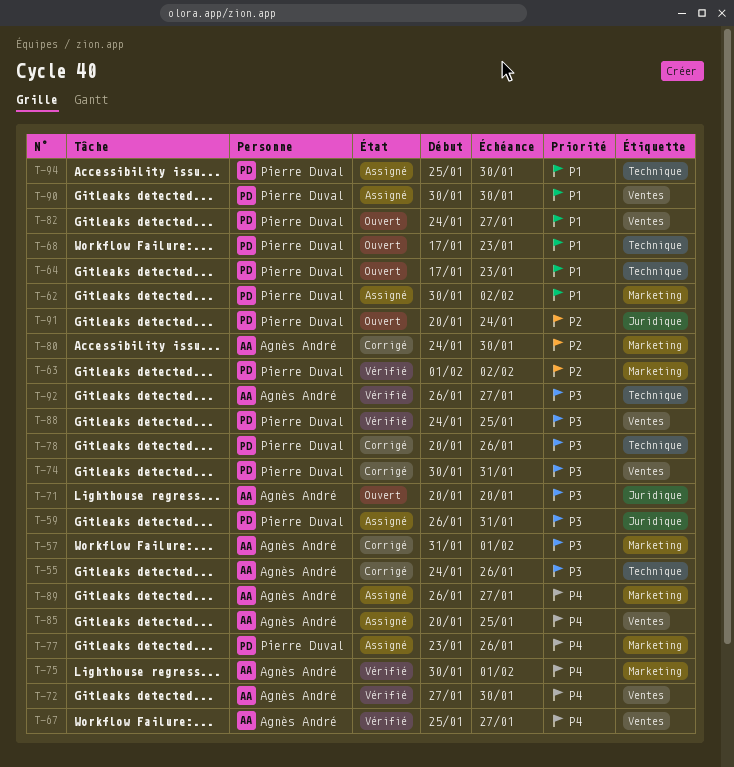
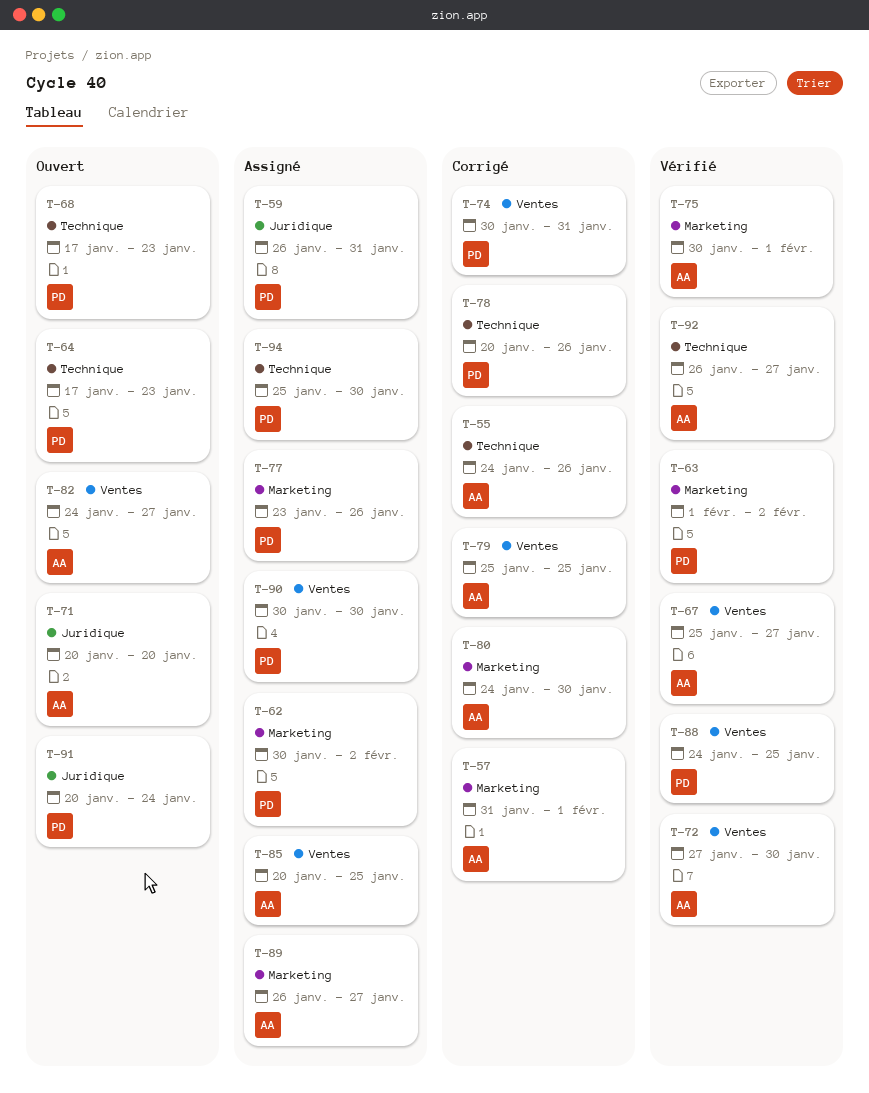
T-79: none -> present
T-82, owner: Pierre Duval -> Agnès André

